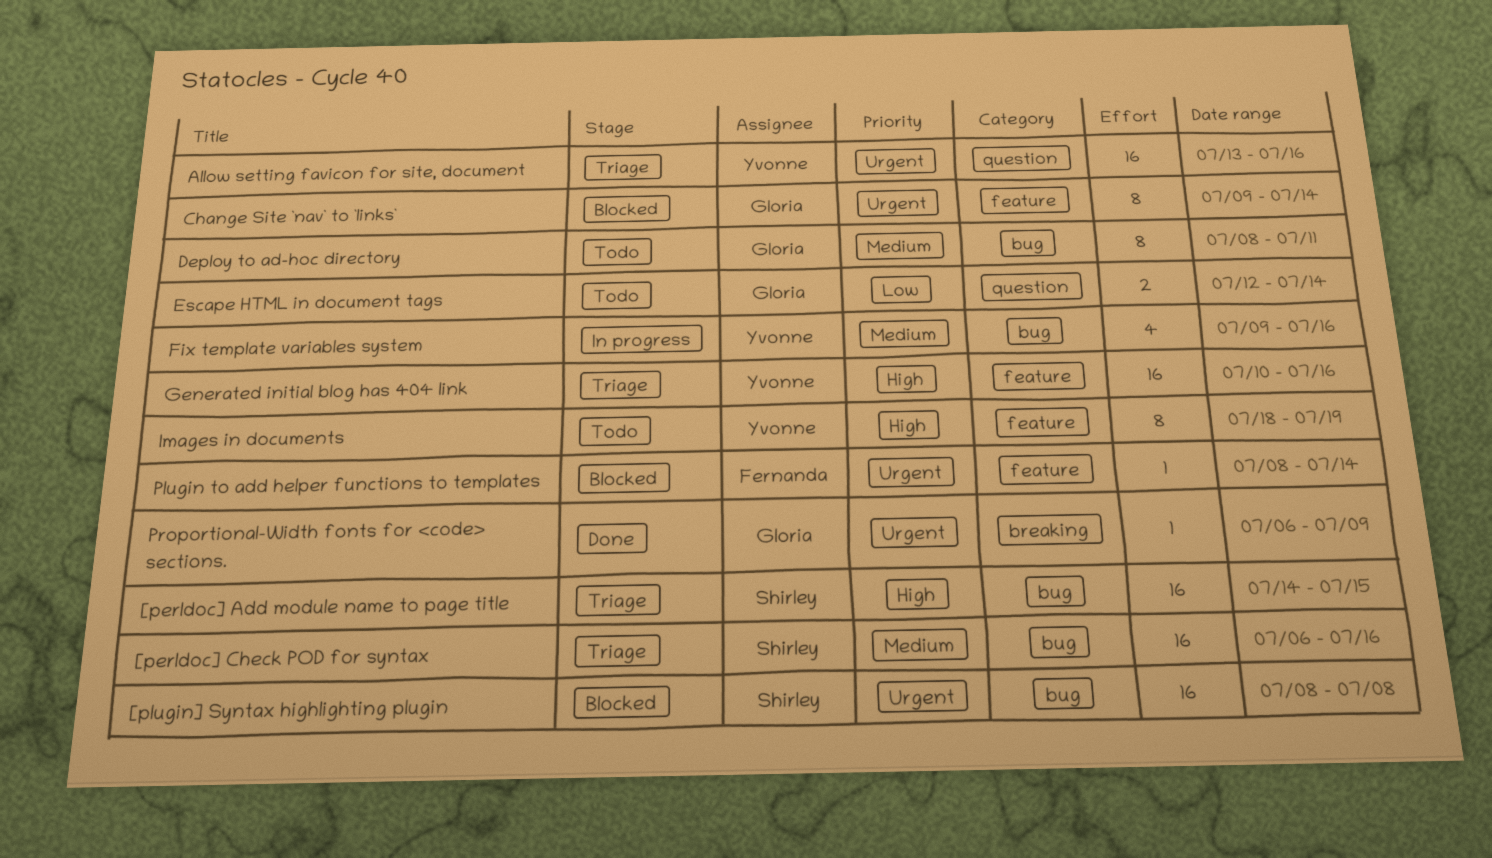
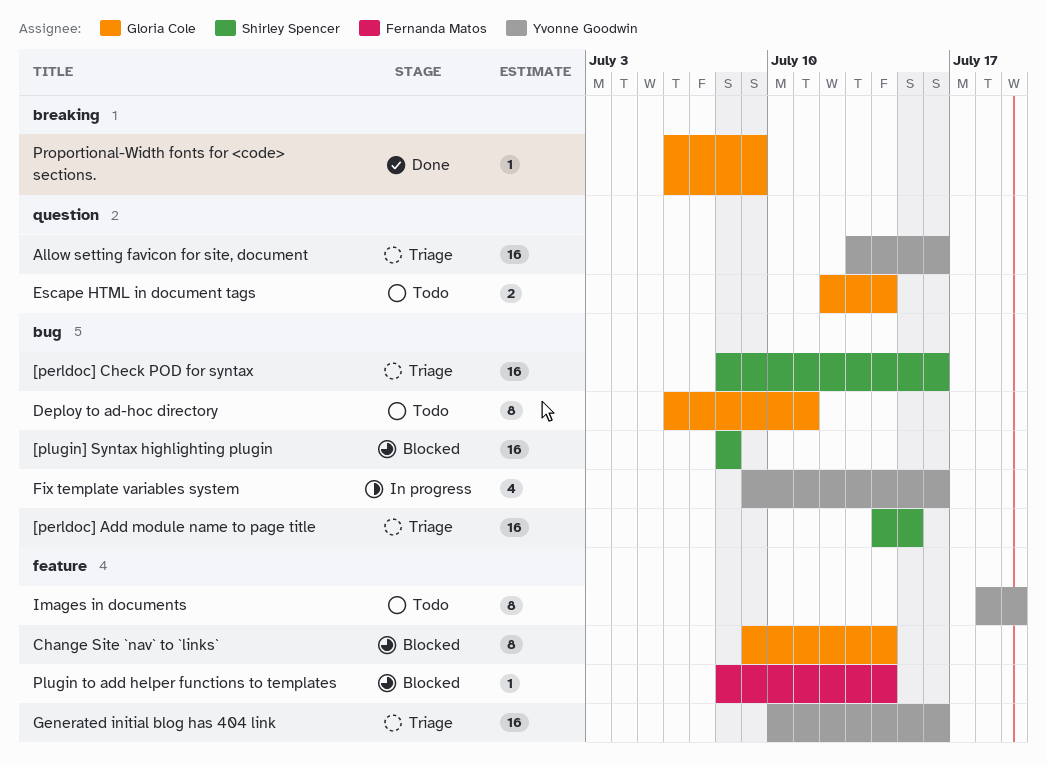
[perldoc] Check POD for syntax, start: Jul 6 -> Jul 8
Deploy to ad-hoc directory, start: Jul 8 -> Jul 6

